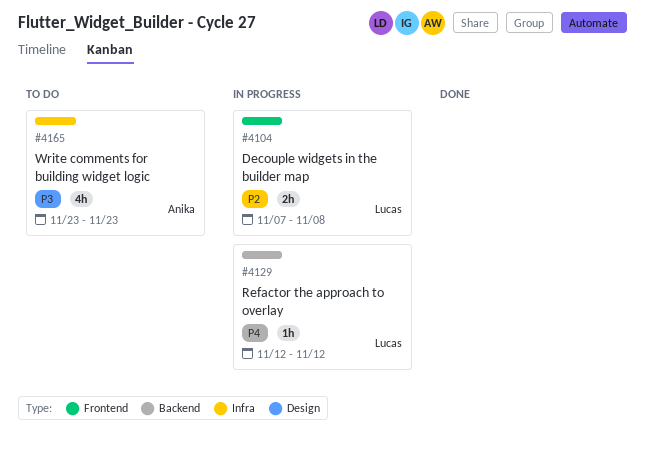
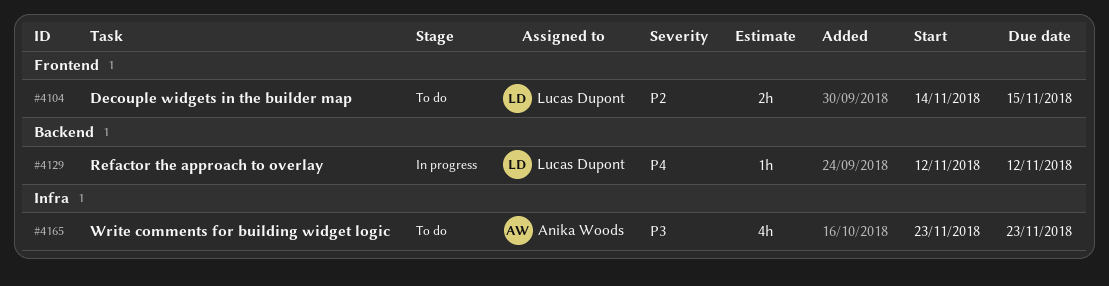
#4104, status: In progress -> To do
#4104, start: Nov 7 -> Nov 14
#4104, due: Nov 8 -> Nov 15

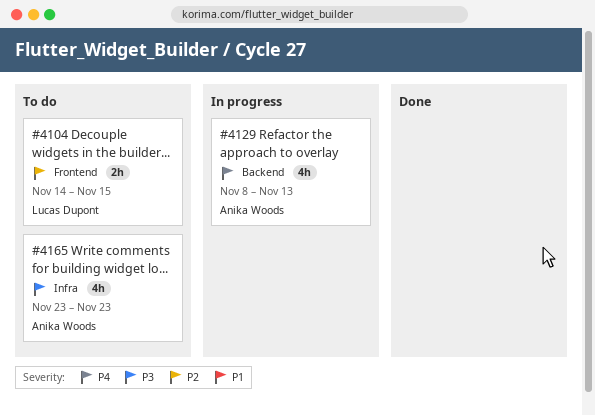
#4129, owner: Lucas Dupont -> Anika Woods
#4129, estimate: 1h -> 4h
#4129, start: Nov 12 -> Nov 8
#4129, due: Nov 12 -> Nov 13

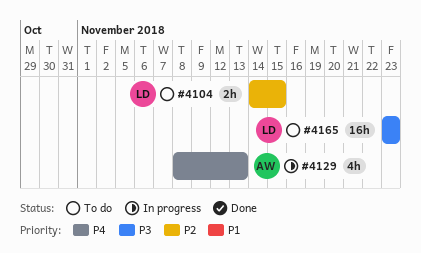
#4165, owner: Anika Woods -> Lucas Dupont
#4165, estimate: 4h -> 16h

